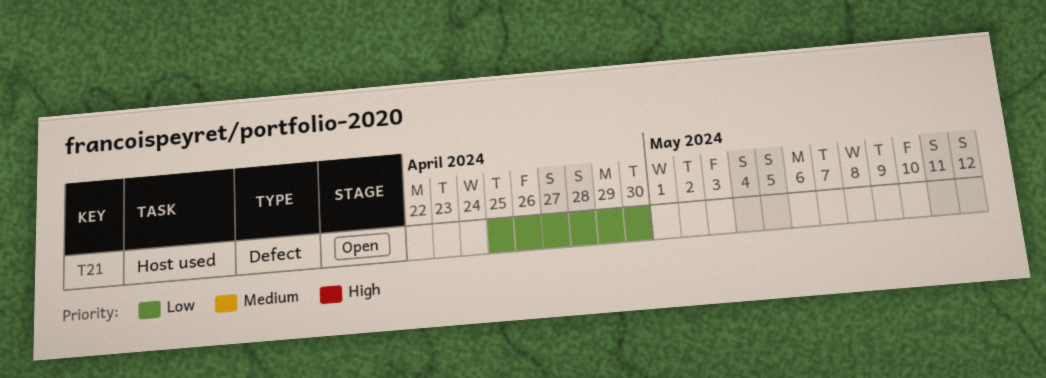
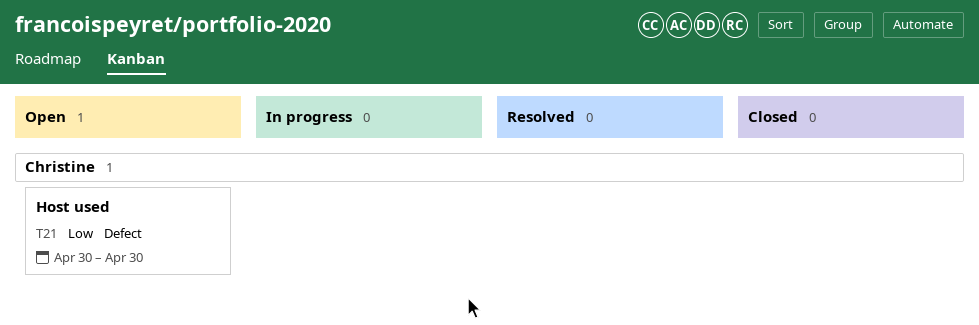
T21, start: Apr 25 -> Apr 30

